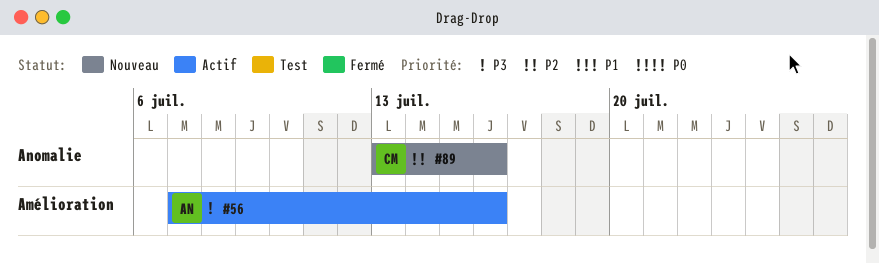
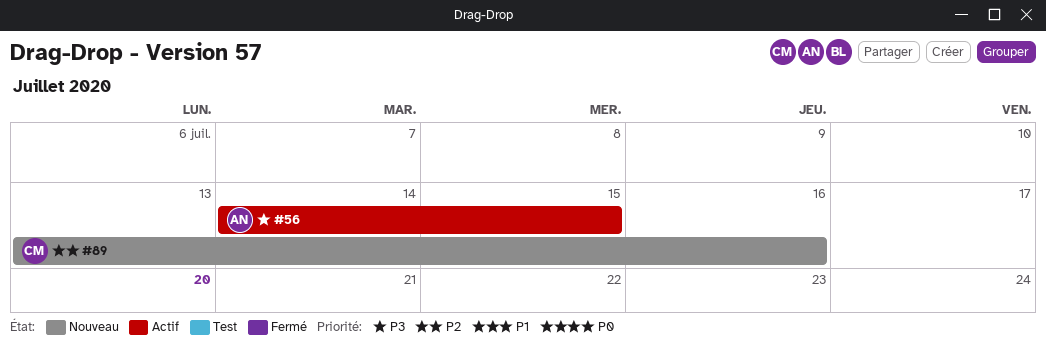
#56, start: Jul 7 -> Jul 14
#56, due: Jul 16 -> Jul 15

